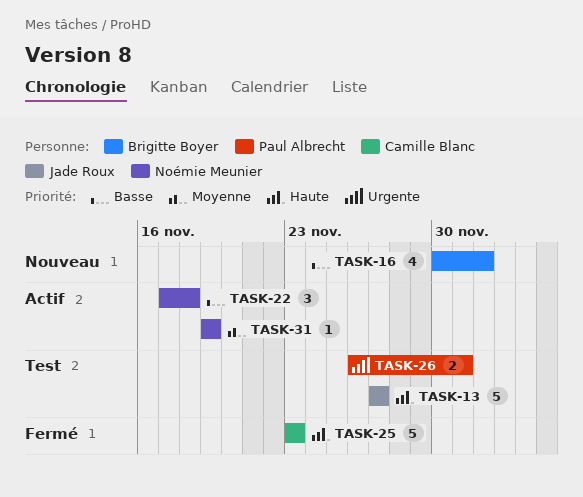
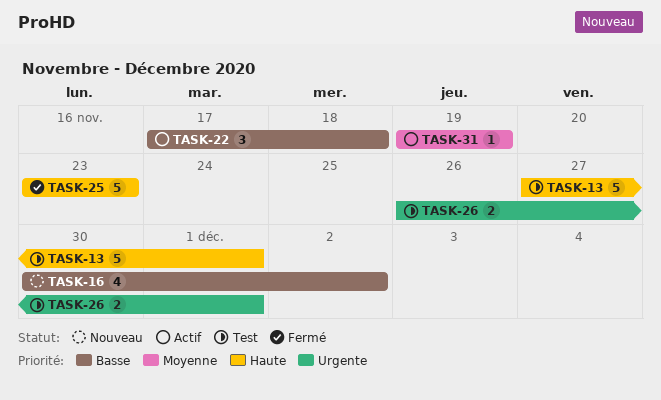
TASK-13, due: Nov 27 -> Dec 1

